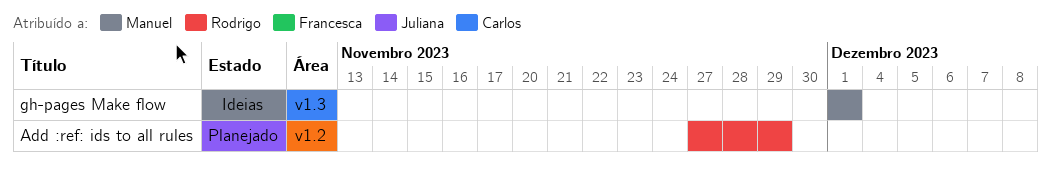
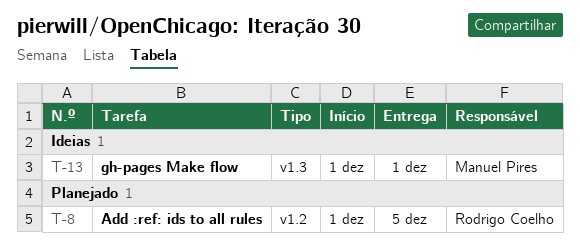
Add :ref: ids to all rules, start: Nov 27 -> Dec 1
Add :ref: ids to all rules, due: Nov 29 -> Dec 5

